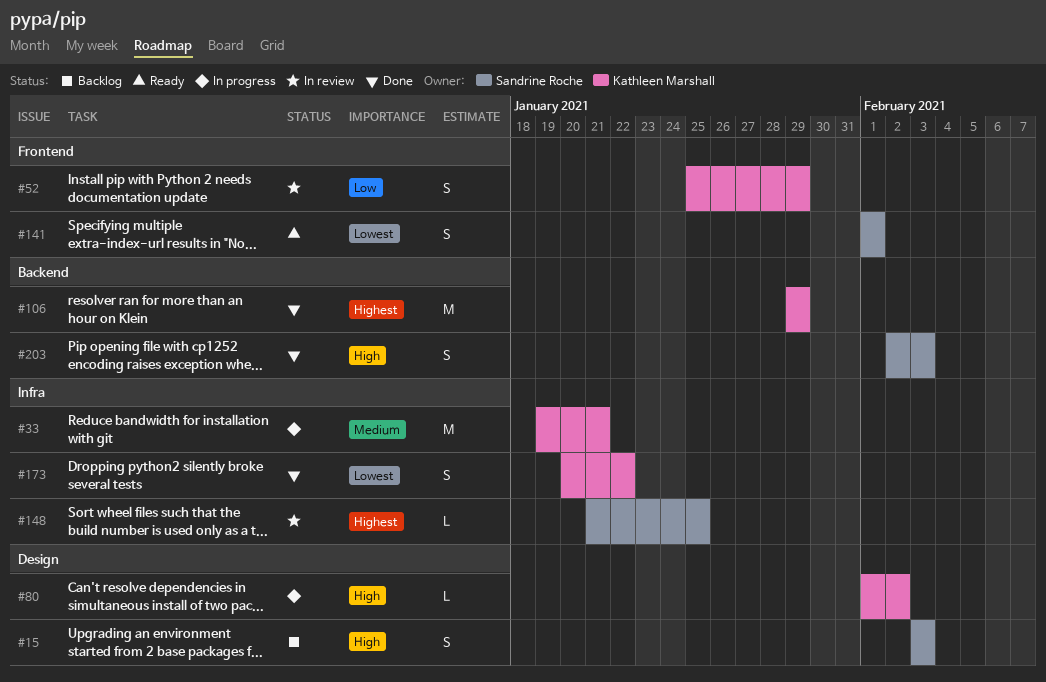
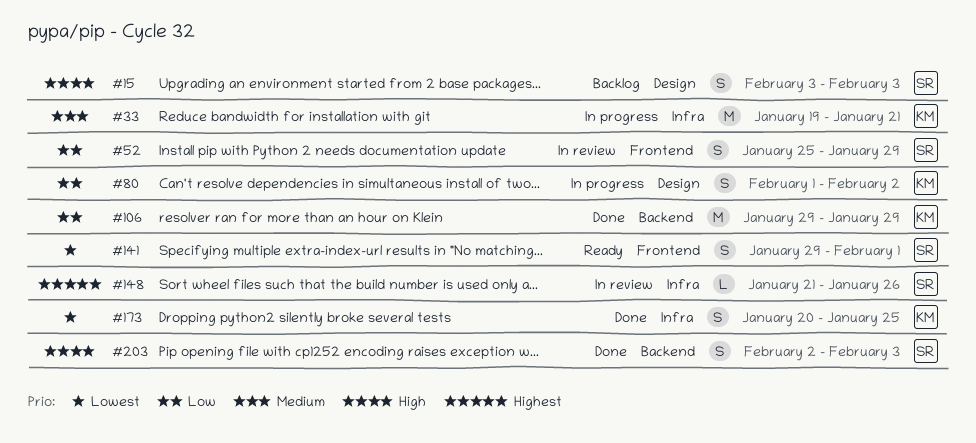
#52, owner: Kathleen Marshall -> Sandrine Roche
#80, priority: High -> Low
#80, estimate: L -> S
#106, priority: Highest -> Low
#141, start: Feb 1 -> Jan 29
#148, due: Jan 25 -> Jan 26
#173, due: Jan 22 -> Jan 25

